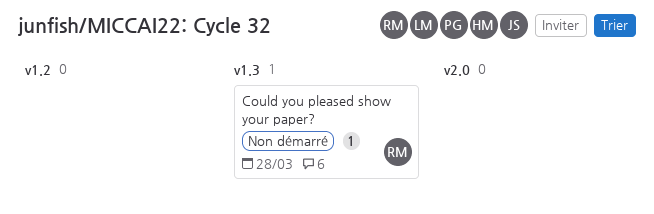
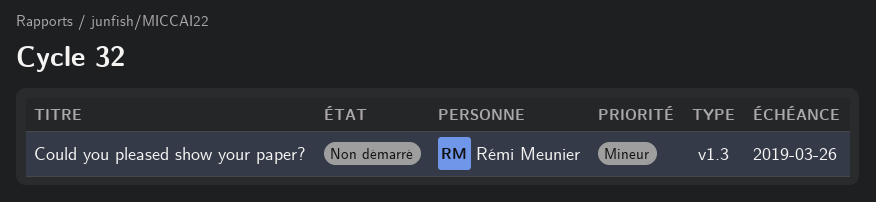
Could you pleased show your paper?, due: Mar 28 -> Mar 26

